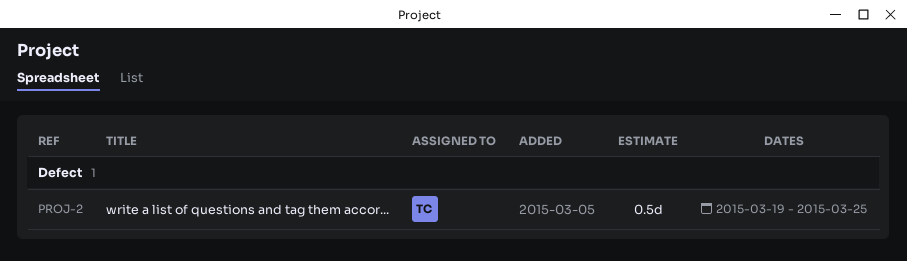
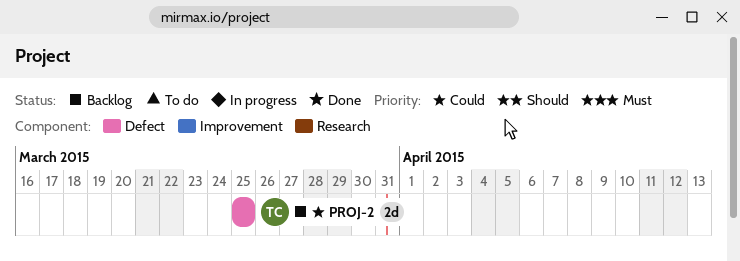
PROJ-2, estimate: 0.5d -> 2d
PROJ-2, start: Mar 19 -> Mar 25

